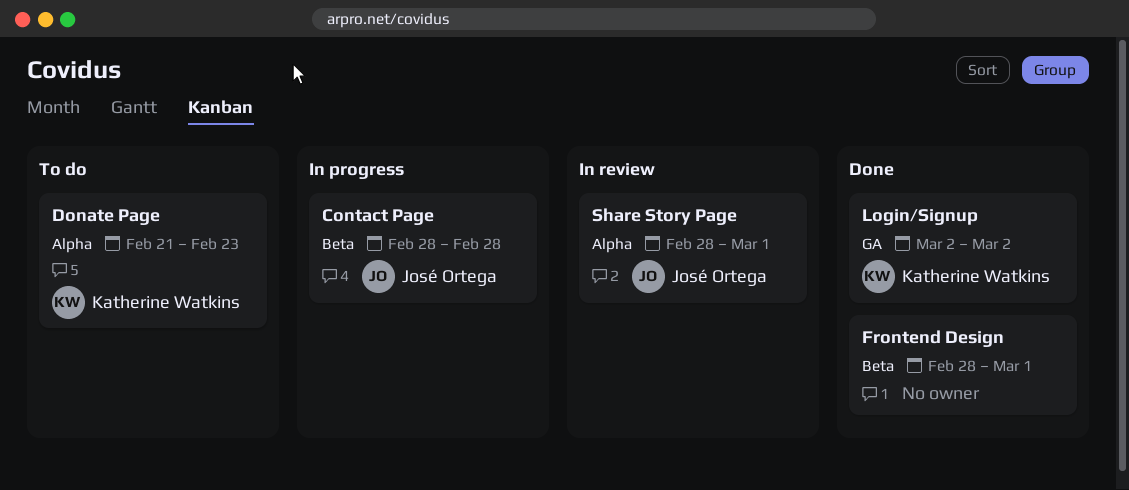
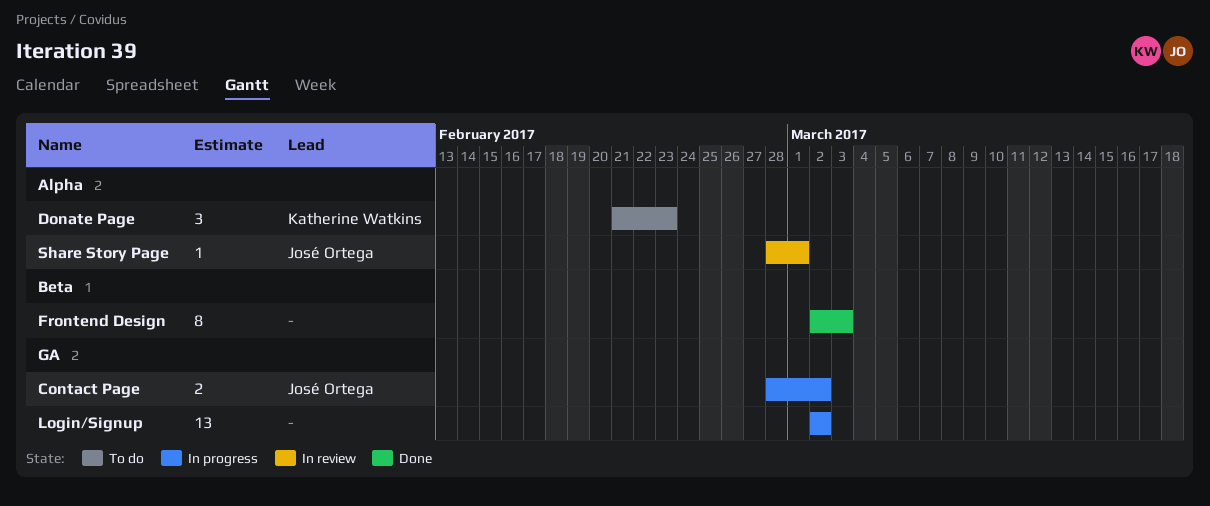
Contact Page, label: Beta -> GA
Contact Page, due: Feb 28 -> Mar 2
Frontend Design, start: Feb 28 -> Mar 2
Frontend Design, due: Mar 1 -> Mar 3
Login/Signup, status: Done -> In progress
Login/Signup, owner: Katherine Watkins -> none

